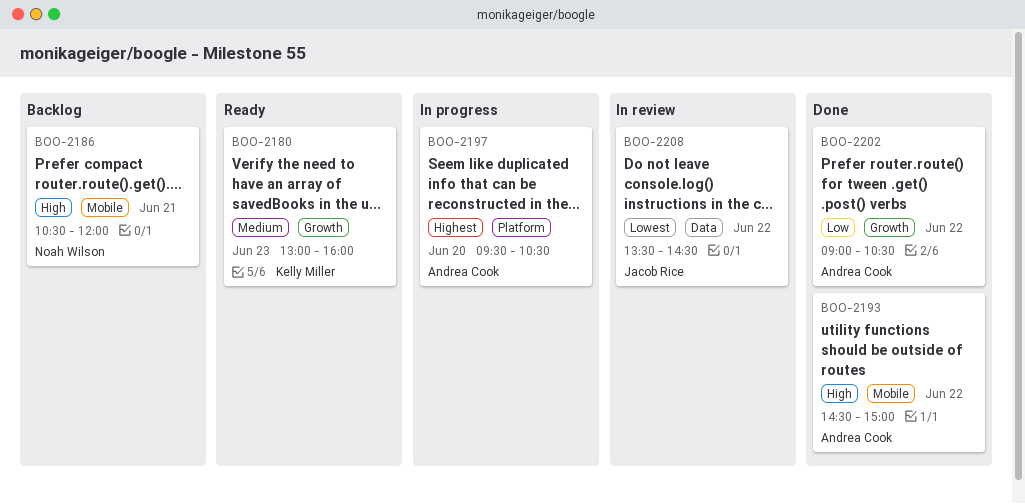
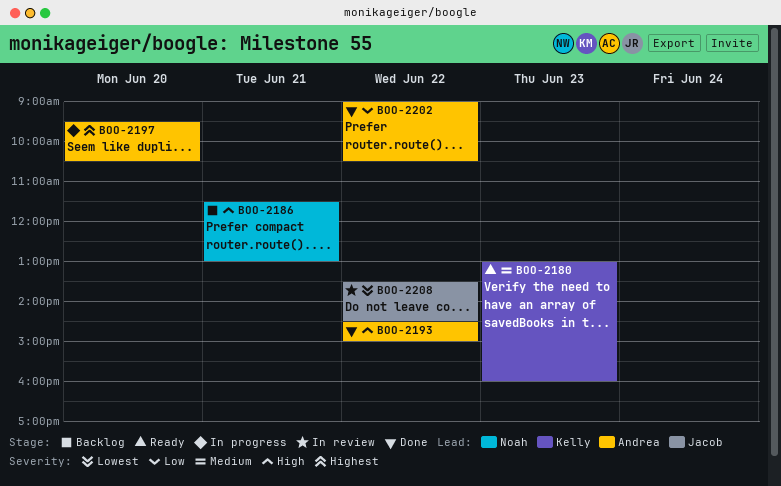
BOO-2186, begins: 10:30 -> 11:30
BOO-2186, ends: 12:00 -> 13:00

